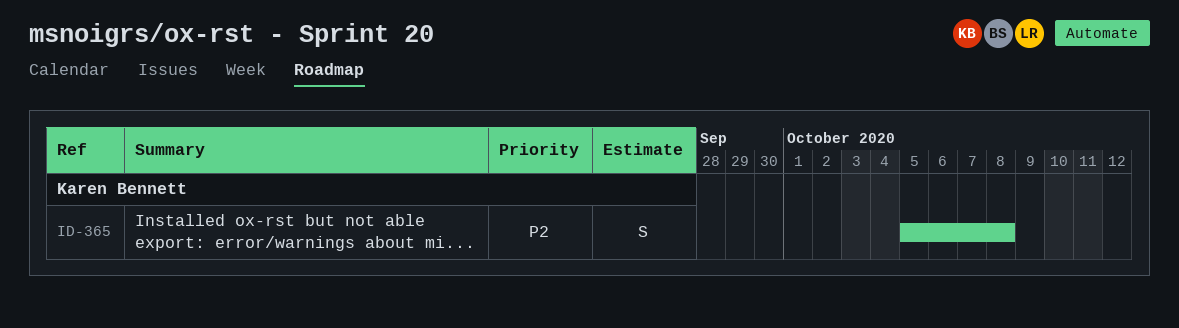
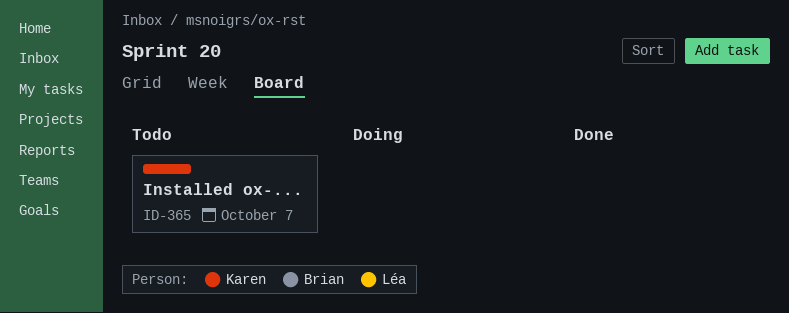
ID-365, due: Oct 8 -> Oct 7

